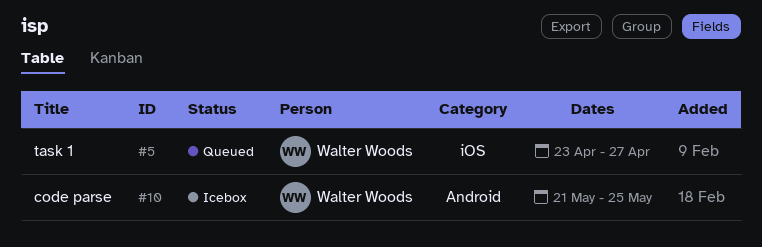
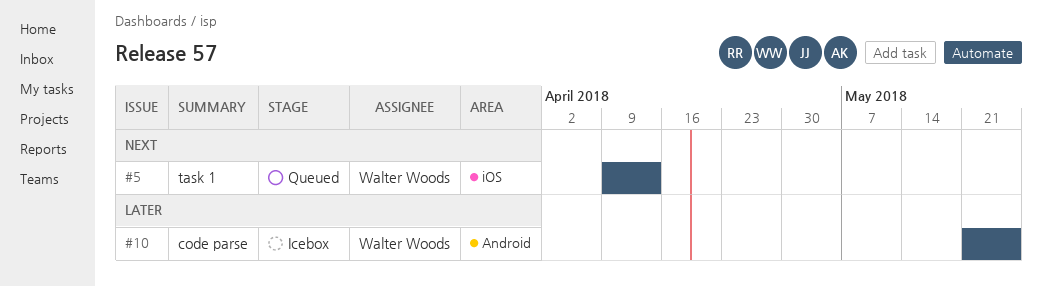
#5, start: Apr 23 -> Apr 9
#5, due: Apr 27 -> Apr 13

